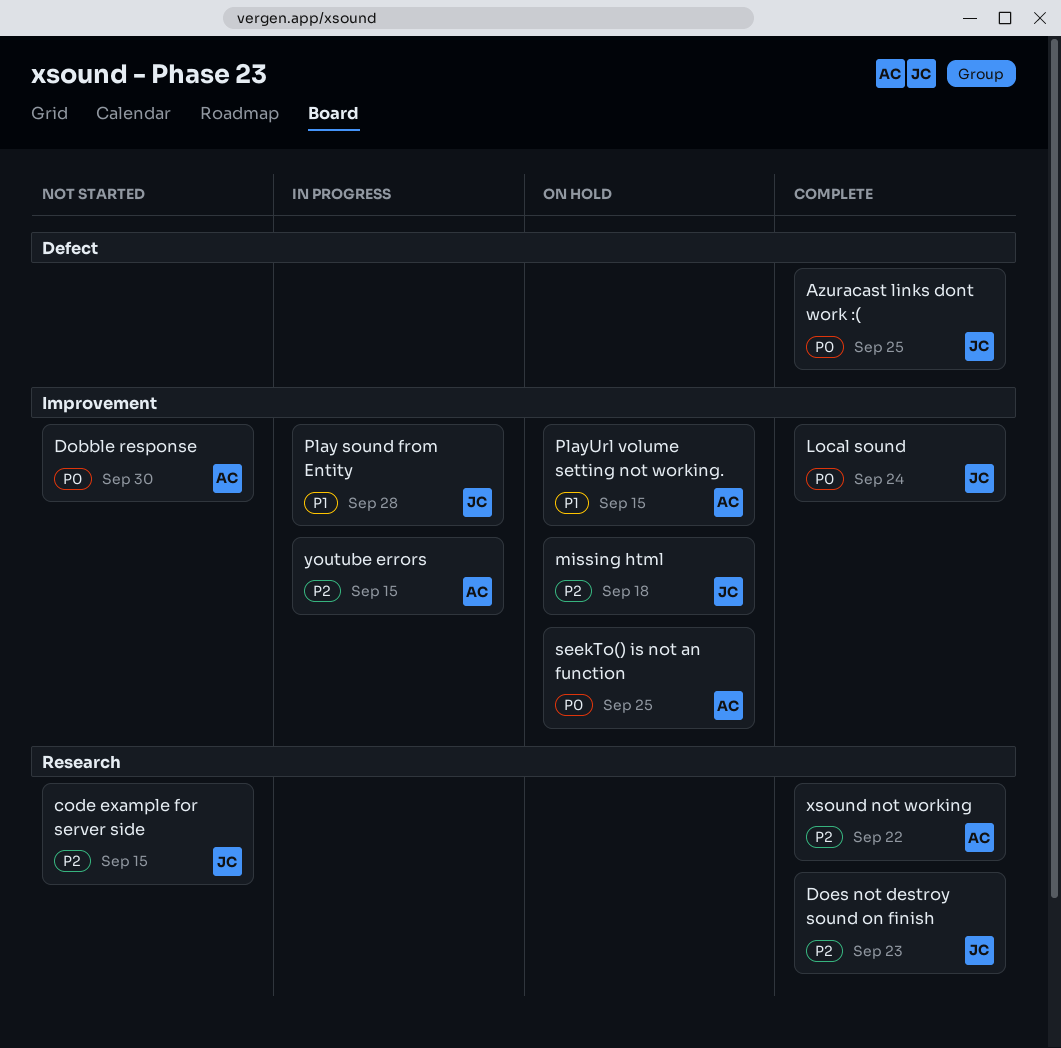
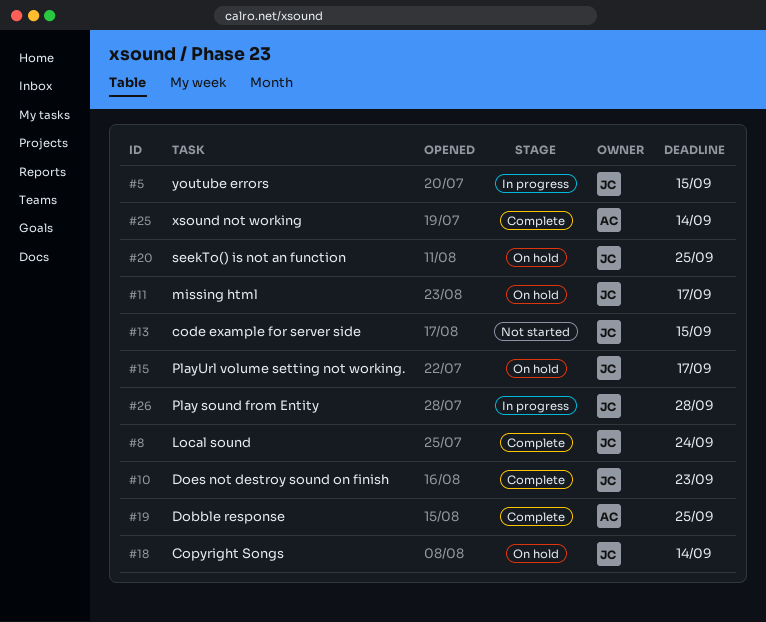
Azuracast links dont work :(: present -> none
Copyright Songs: none -> present
Dobble response, status: Not started -> Complete
Dobble response, due: Sep 30 -> Sep 25
missing html, due: Sep 18 -> Sep 17
PlayUrl volume setting not working., owner: AC -> JC
PlayUrl volume setting not working., due: Sep 15 -> Sep 17
seekTo() is not an function, owner: AC -> JC
xsound not working, due: Sep 22 -> Sep 14
youtube errors, owner: AC -> JC

